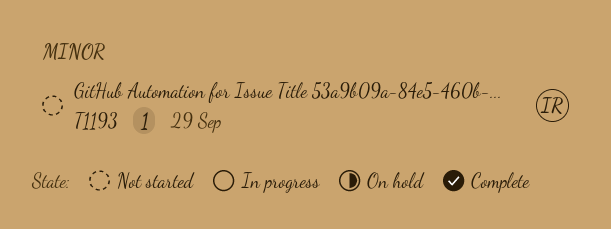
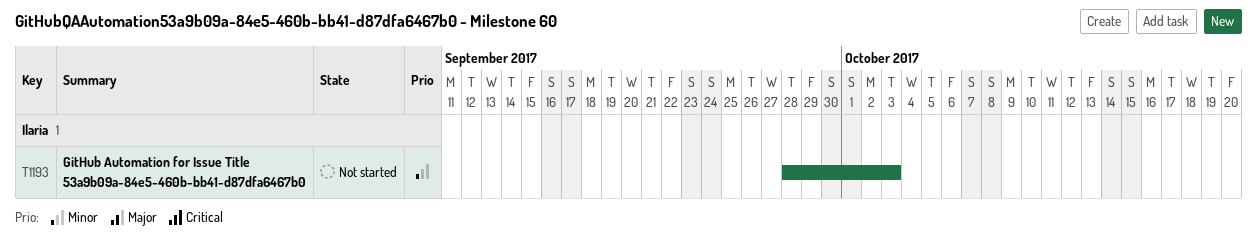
T1193, due: Sep 29 -> Oct 3

